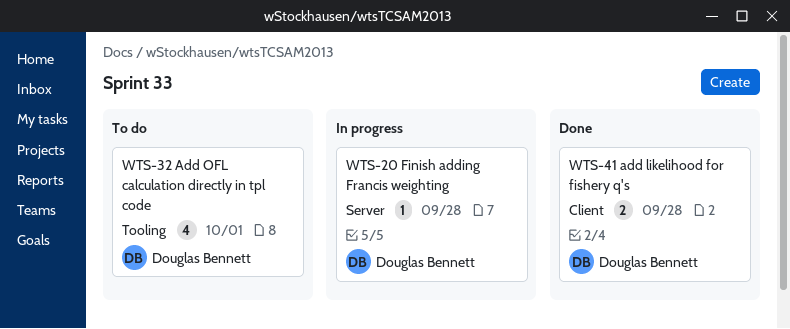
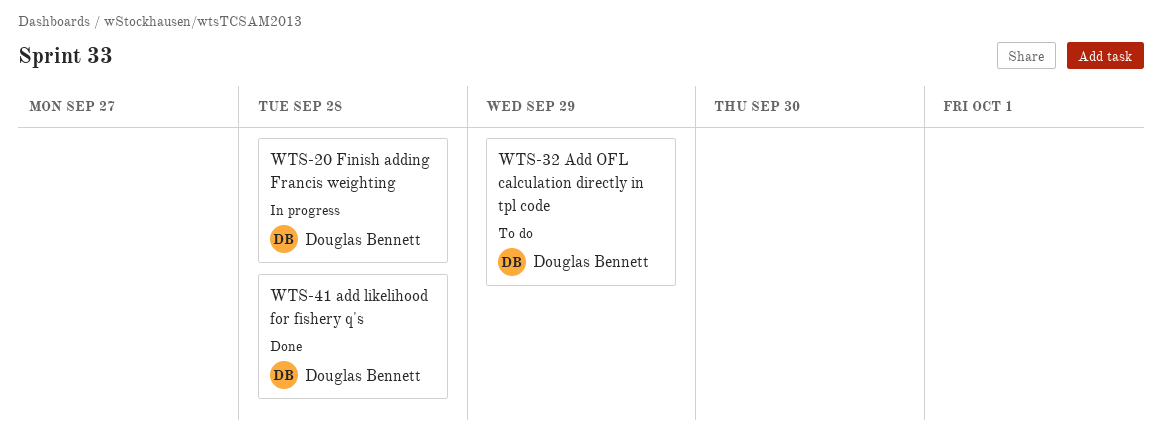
WTS-32, due: Oct 1 -> Sep 29

